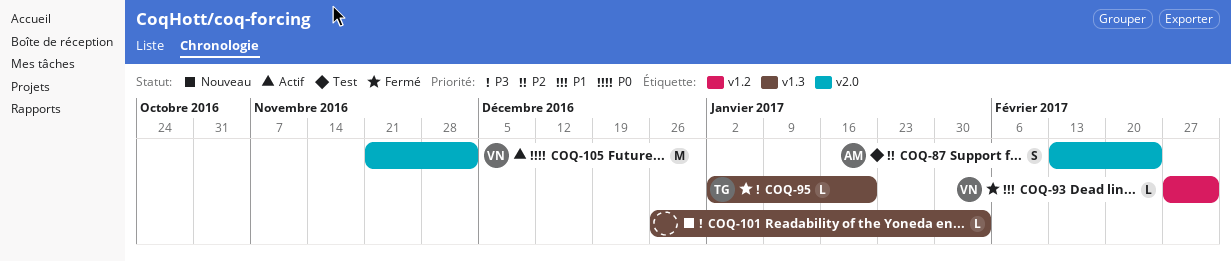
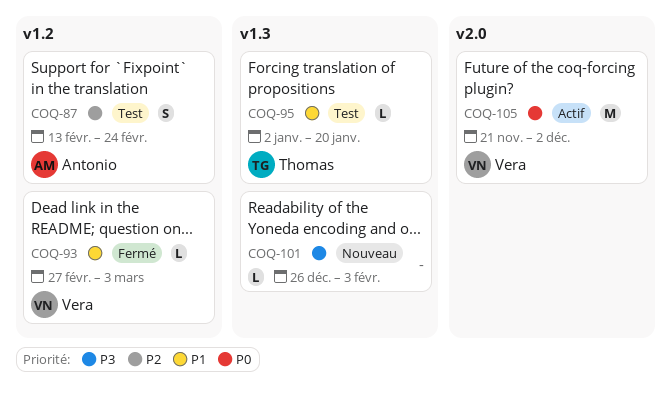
COQ-87, label: v2.0 -> v1.2
COQ-95, status: Fermé -> Test
COQ-95, priority: P3 -> P1

